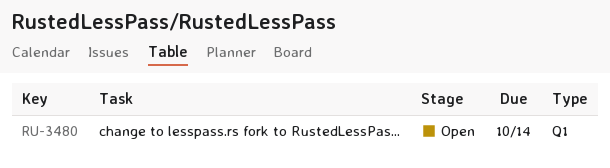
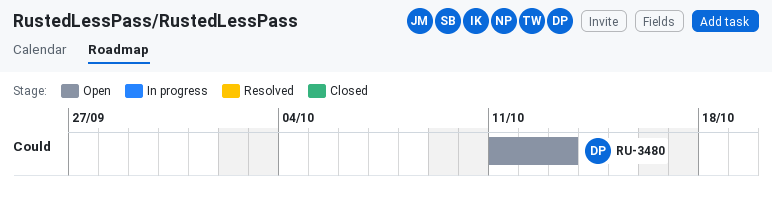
RU-3480, due: Oct 14 -> Oct 13

